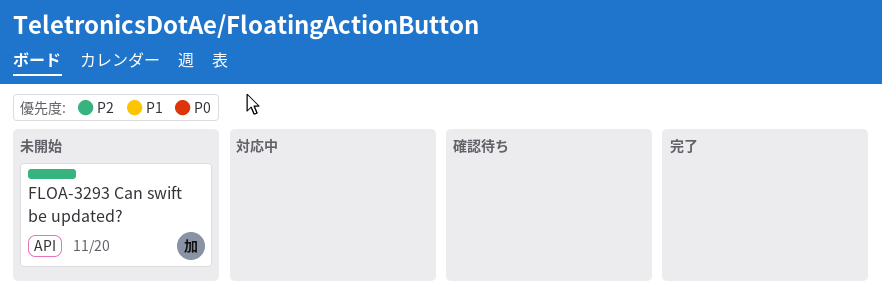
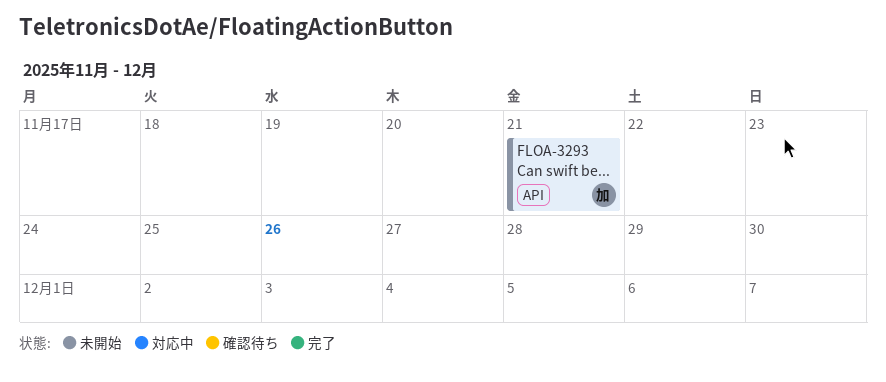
FLOA-3293, due: Nov 20 -> Nov 21

